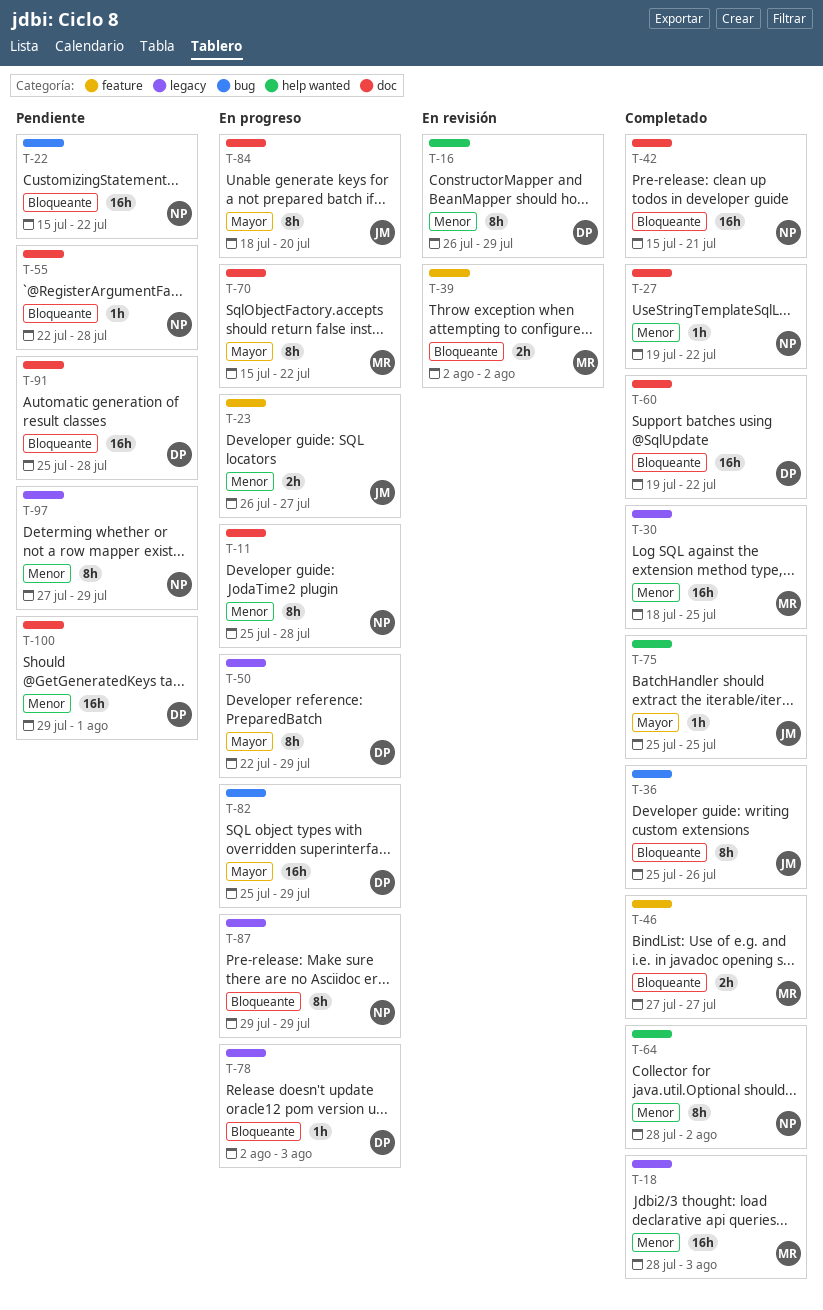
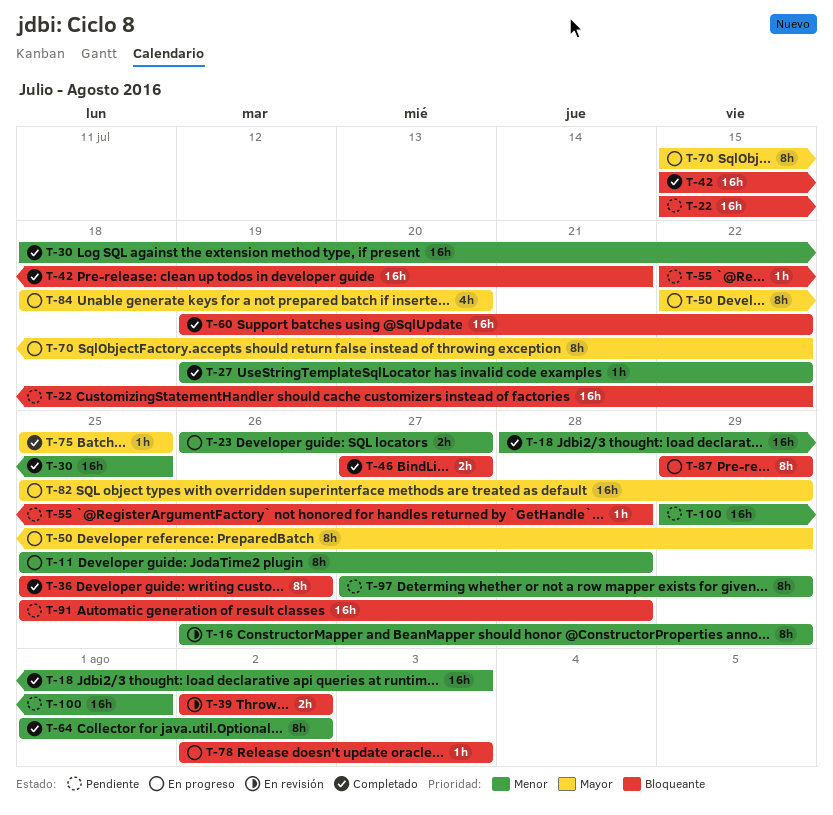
T-64, start: Jul 28 -> Aug 1
T-84, estimate: 8h -> 4h

